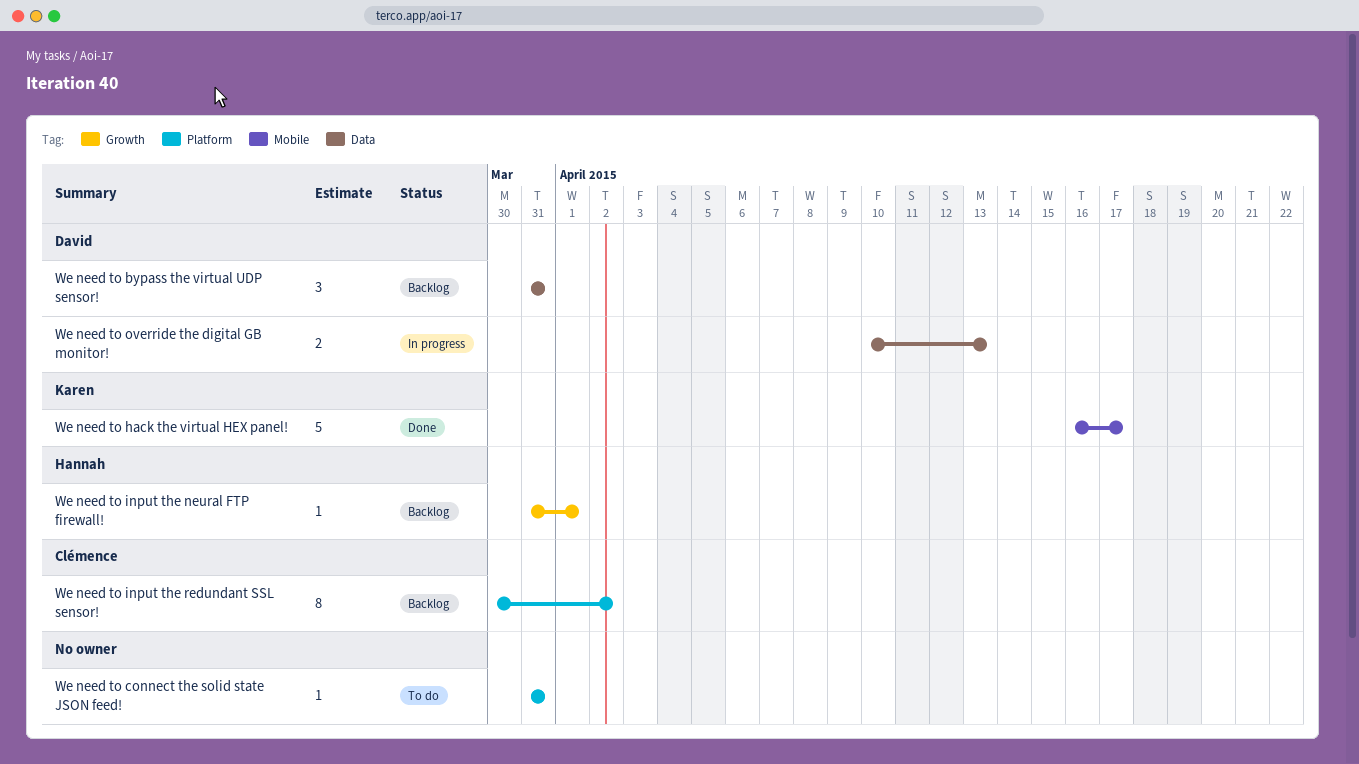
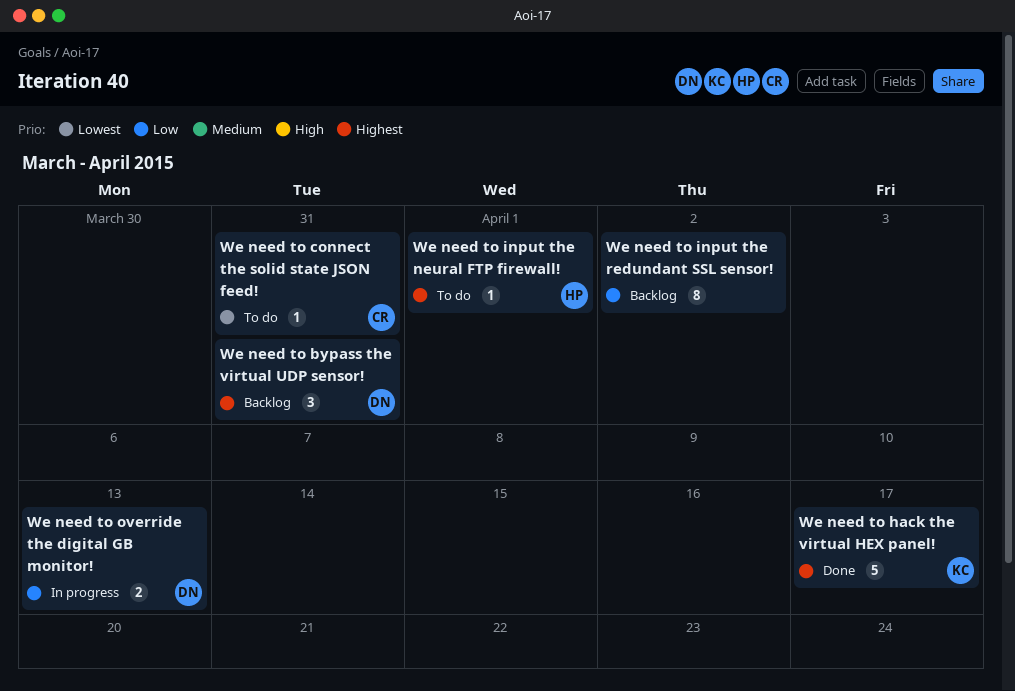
We need to connect the solid state JSON feed!, owner: none -> Clémence
We need to input the neural FTP firewall!, status: Backlog -> To do
We need to input the redundant SSL sensor!, owner: Clémence -> none

